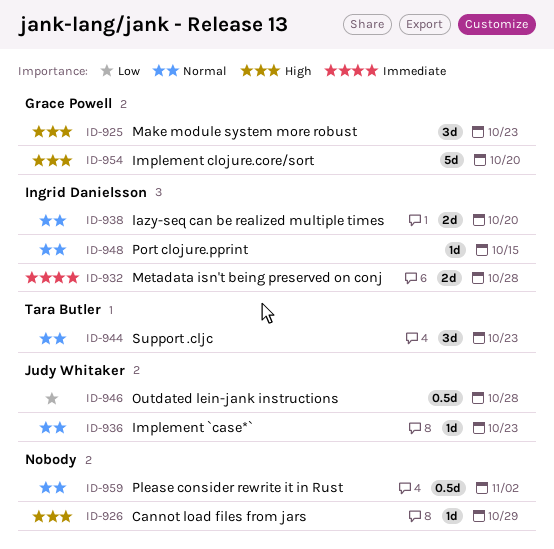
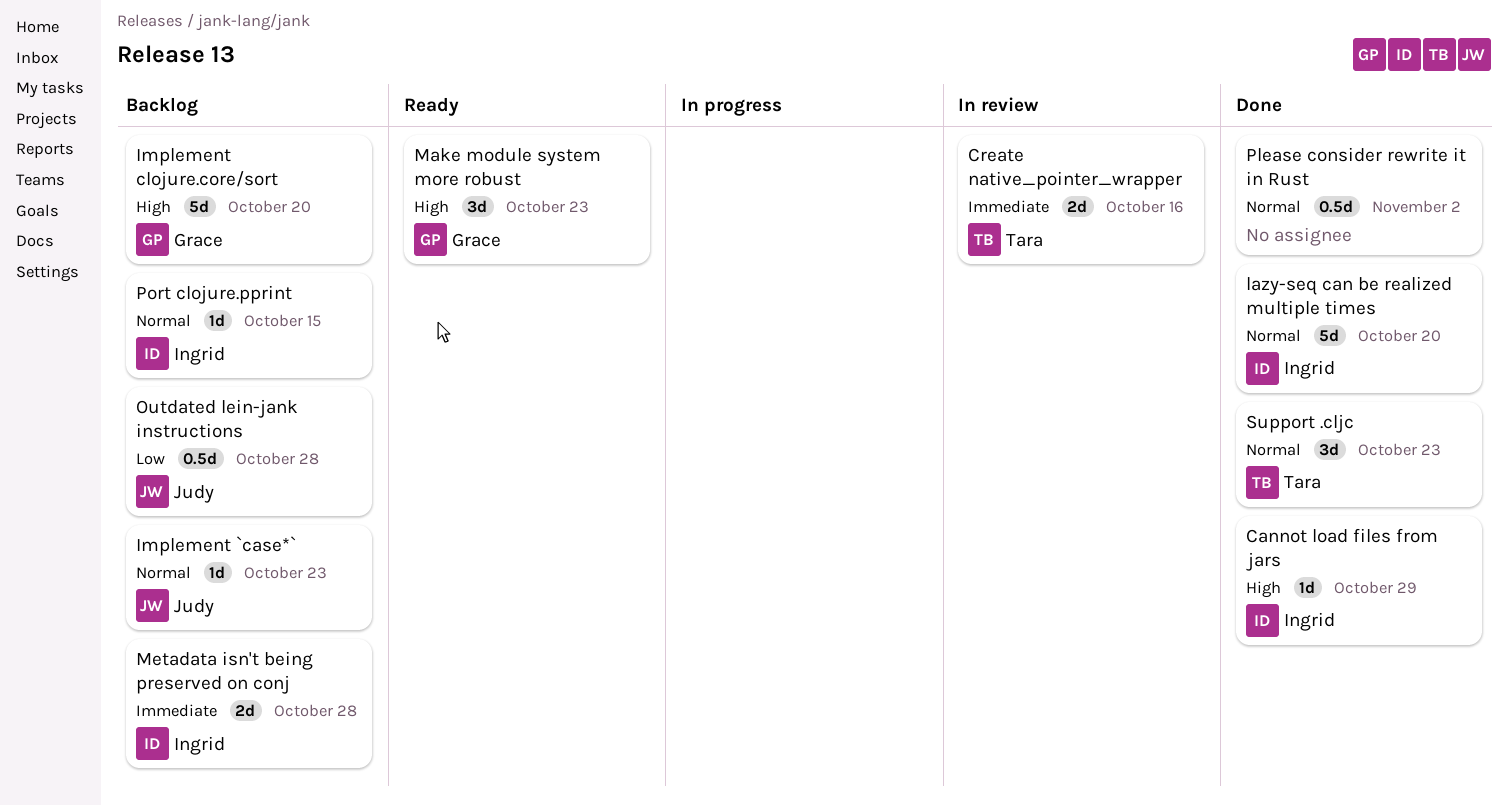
Cannot load files from jars, owner: none -> Ingrid Danielsson
Create native_pointer_wrapper: none -> present
lazy-seq can be realized multiple times, estimate: 2d -> 5d

